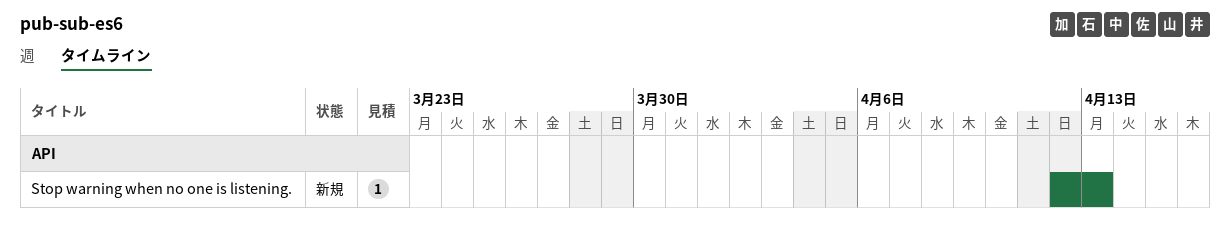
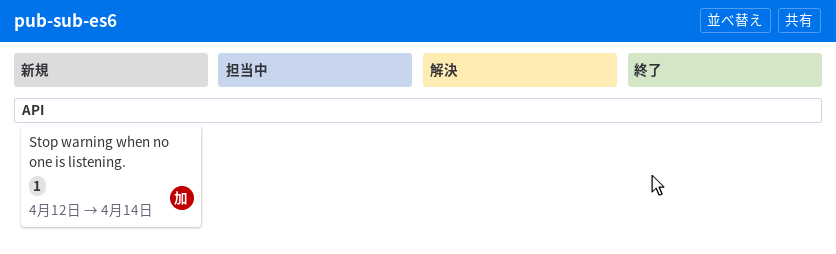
Stop warning when no one is listening., due: Apr 13 -> Apr 14

